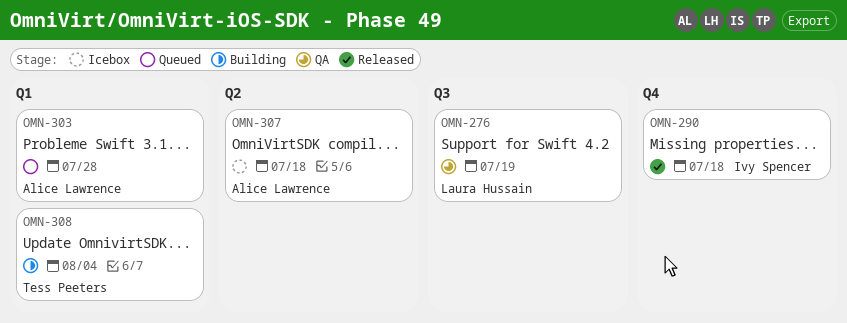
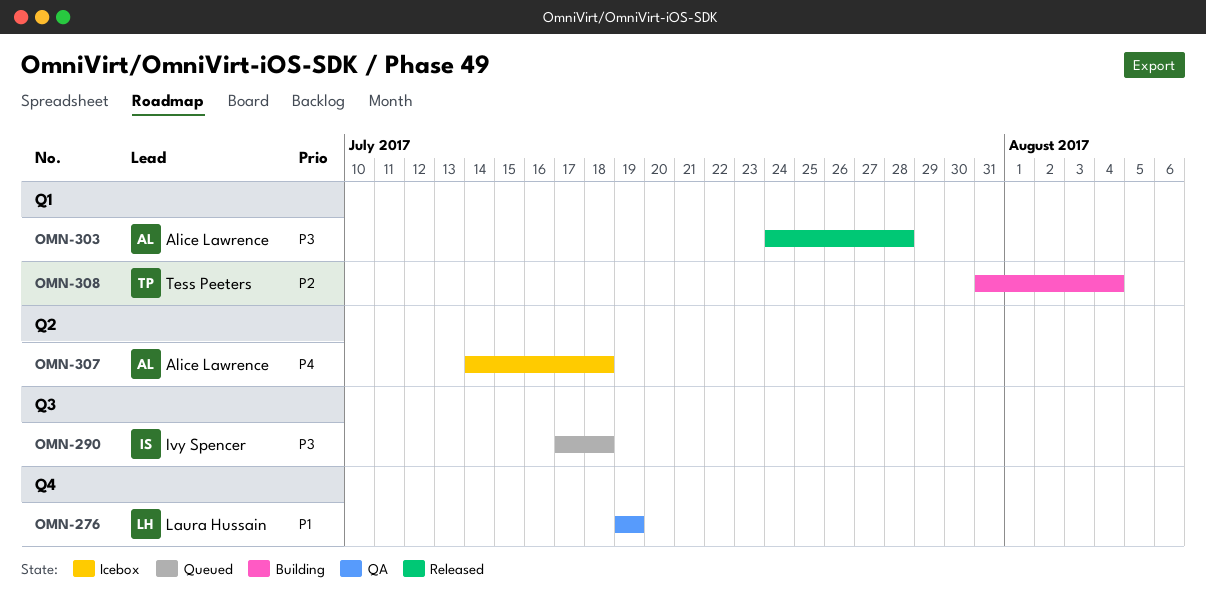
OMN-276, label: Q3 -> Q4
OMN-290, status: Released -> Queued
OMN-290, label: Q4 -> Q3
OMN-303, status: Queued -> Released

